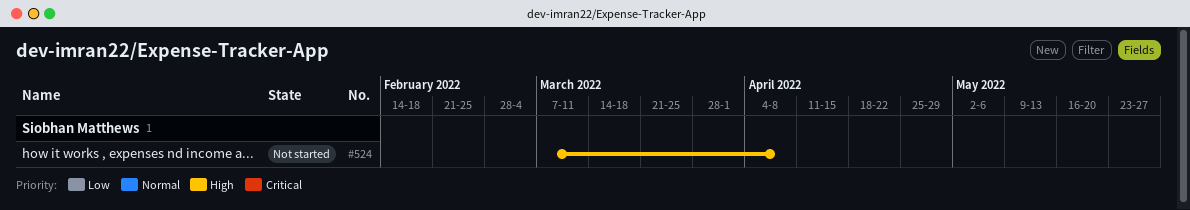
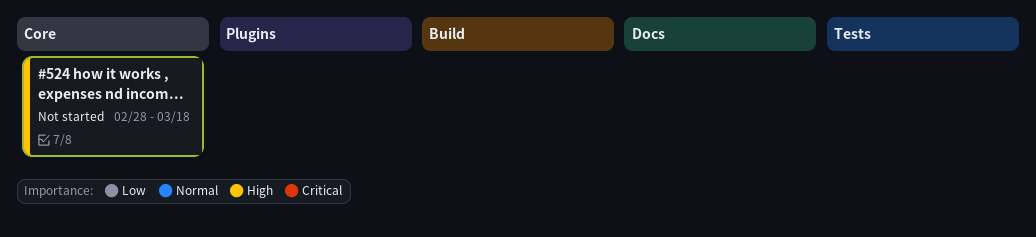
#524, start: Mar 7 -> Feb 28
#524, due: Apr 8 -> Mar 18

